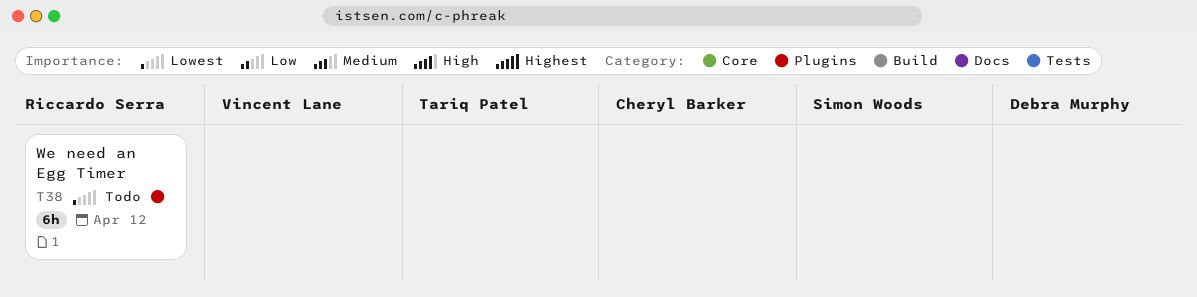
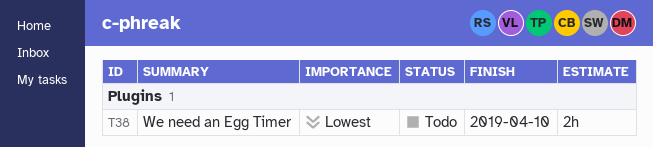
T38, estimate: 6h -> 2h
T38, due: Apr 12 -> Apr 10

